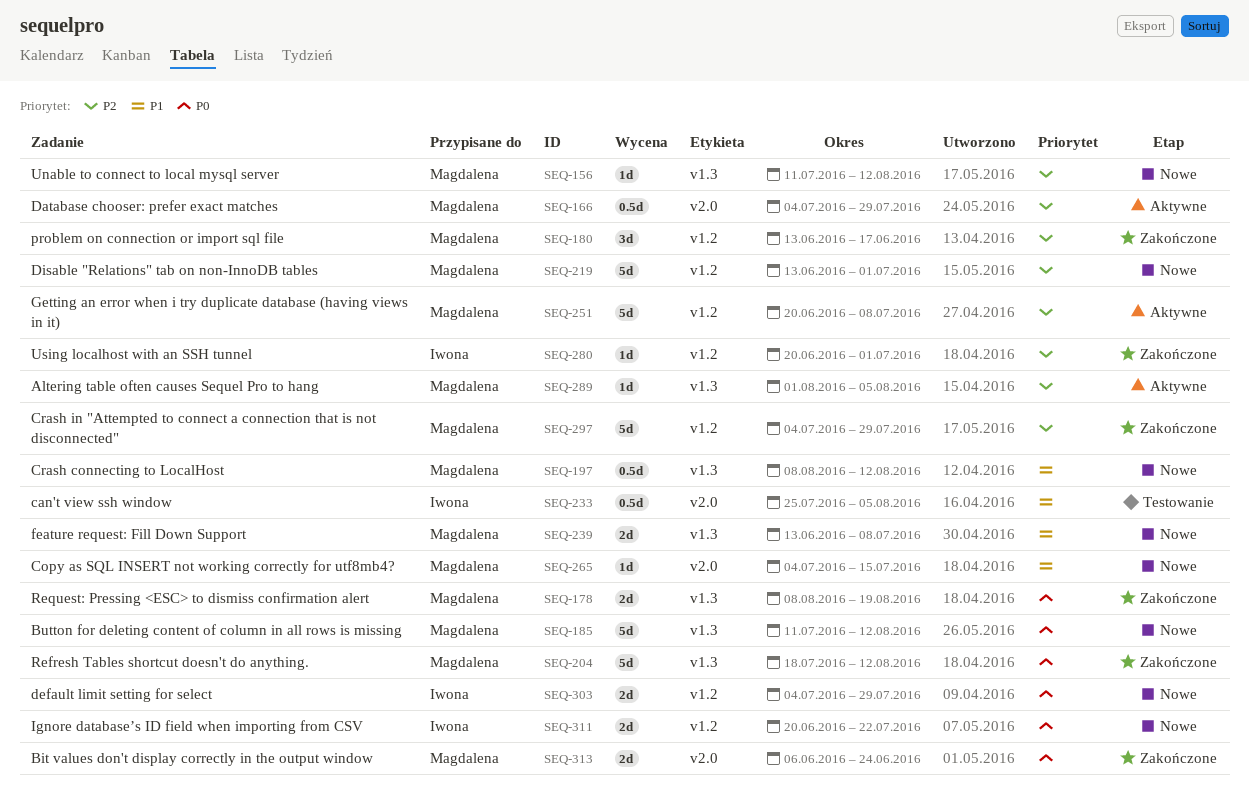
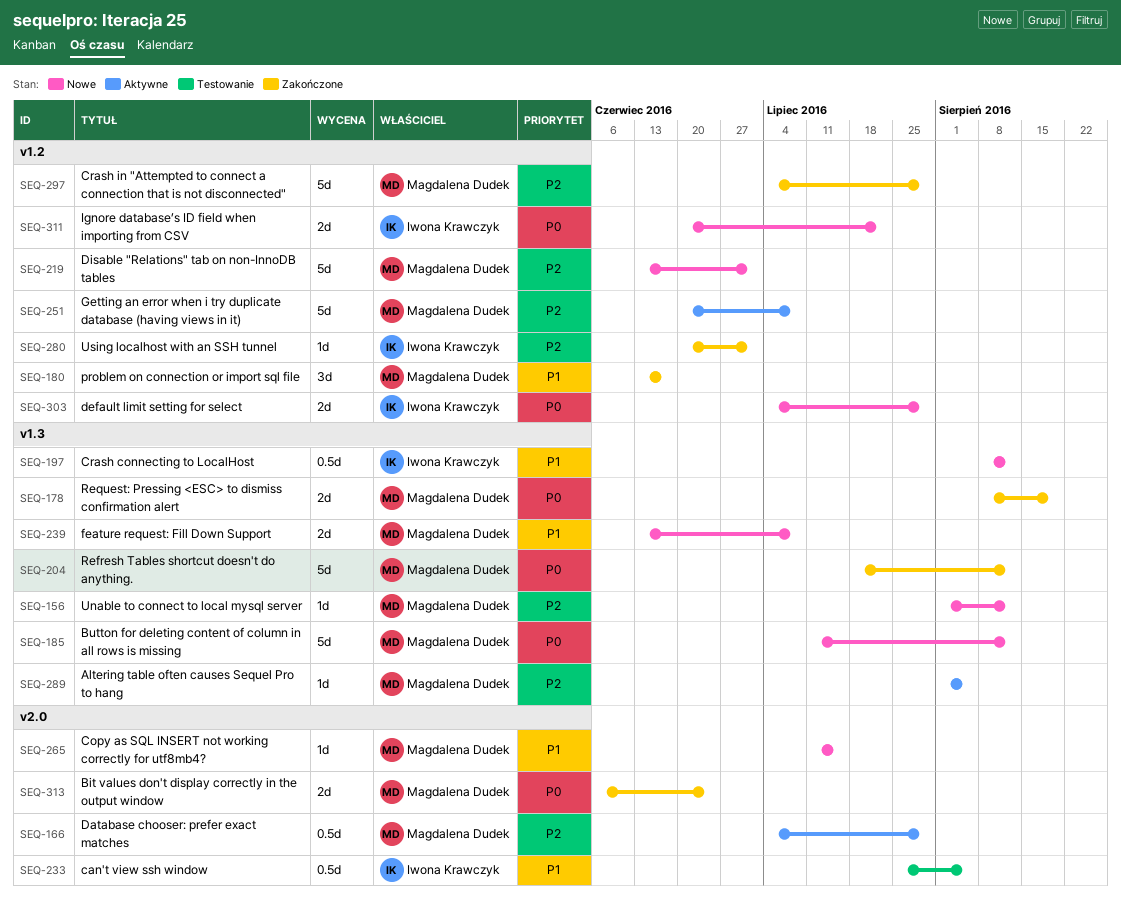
SEQ-156, start: Jul 11 -> Aug 1
SEQ-180, priority: P2 -> P1
SEQ-197, owner: Magdalena Dudek -> Iwona Krawczyk
SEQ-265, start: Jul 4 -> Jul 11

